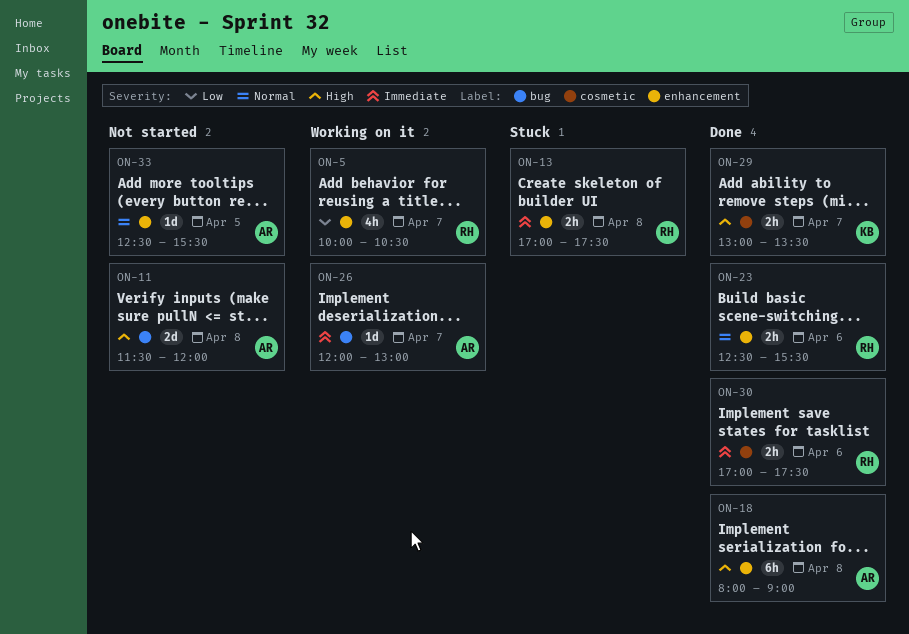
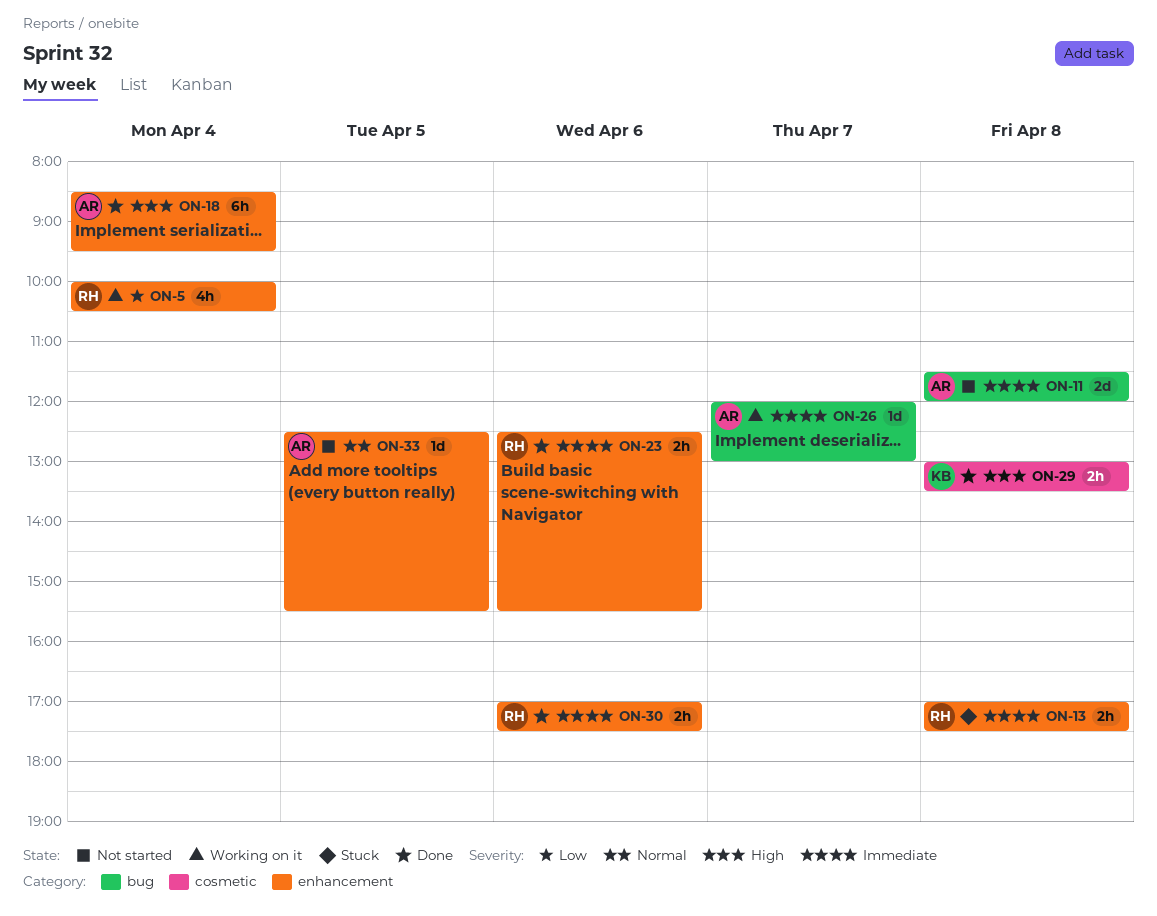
ON-5, day: Apr 7 -> Apr 4
ON-11, priority: High -> Immediate
ON-18, day: Apr 8 -> Apr 4
ON-18, begins: 08:00 -> 08:30
ON-18, ends: 09:00 -> 09:30
ON-23, priority: Normal -> Immediate
ON-29, day: Apr 7 -> Apr 8
ON-30, label: cosmetic -> enhancement

